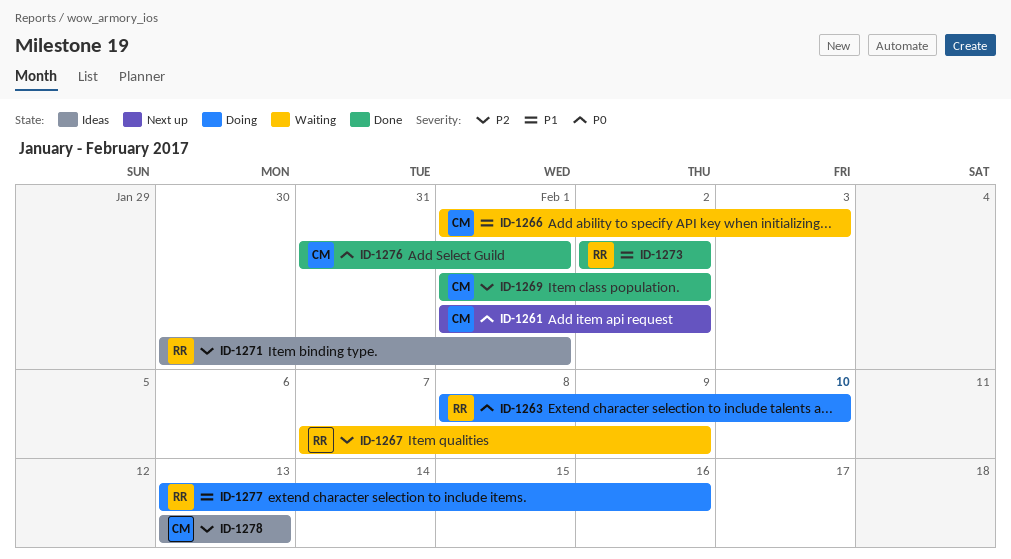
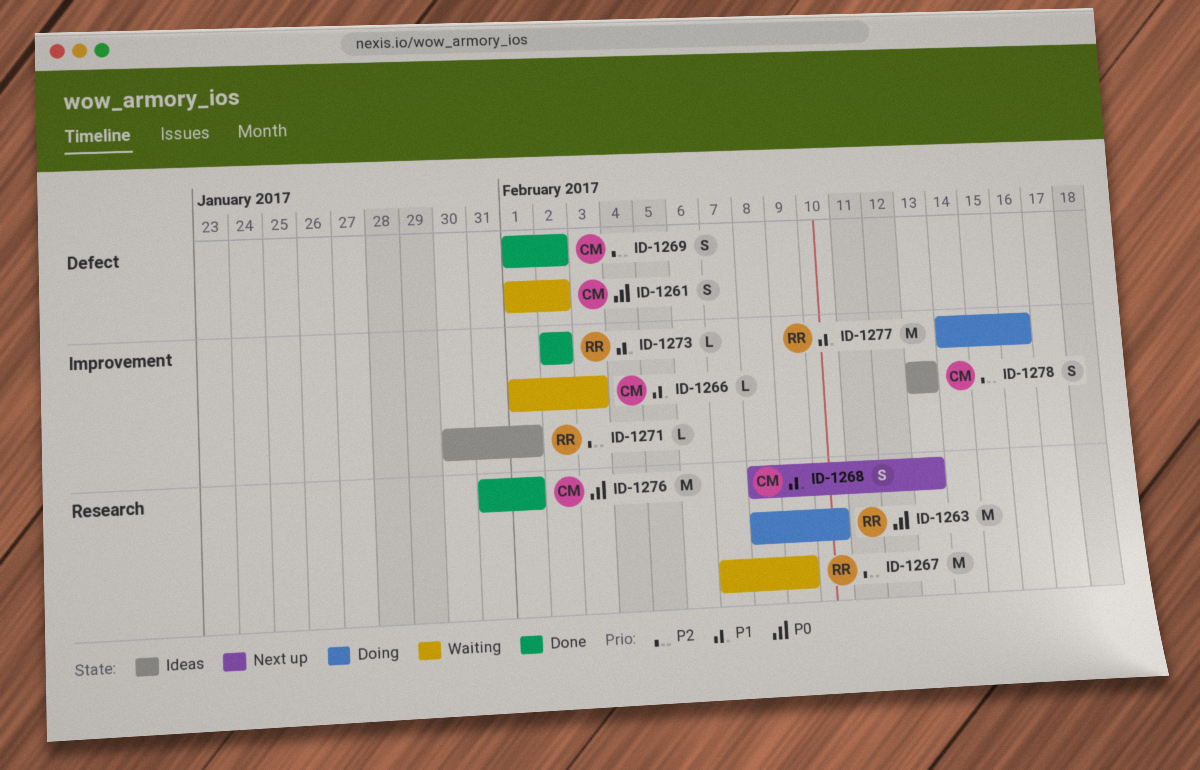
ID-1261, status: Next up -> Waiting
ID-1268: none -> present
ID-1277, start: Feb 13 -> Feb 14

